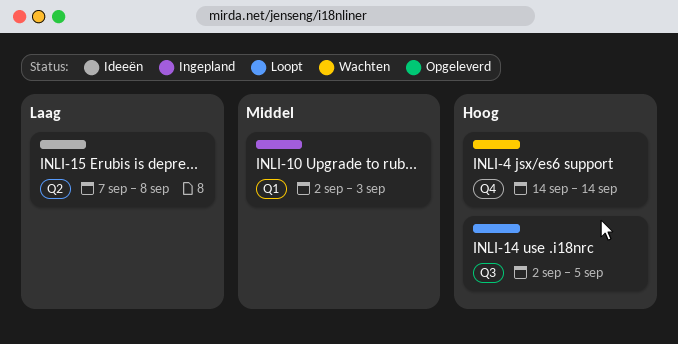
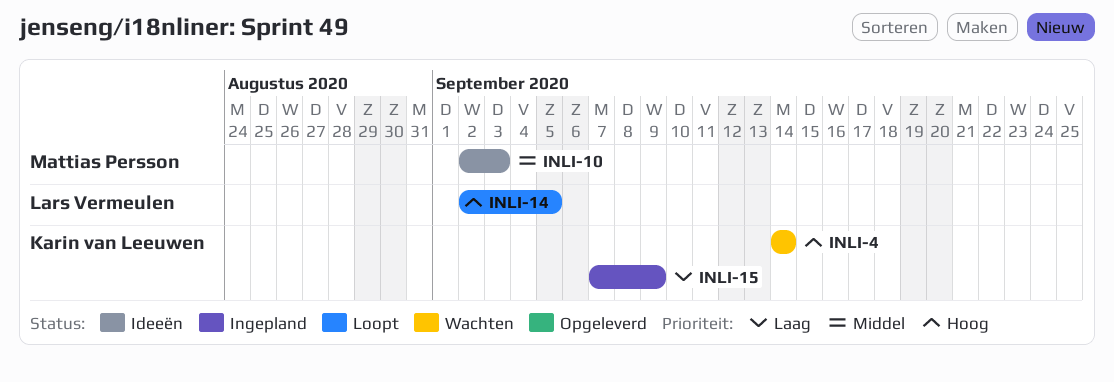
INLI-10, status: Ingepland -> Ideeën
INLI-15, status: Ideeën -> Ingepland
INLI-15, due: Sep 8 -> Sep 9

